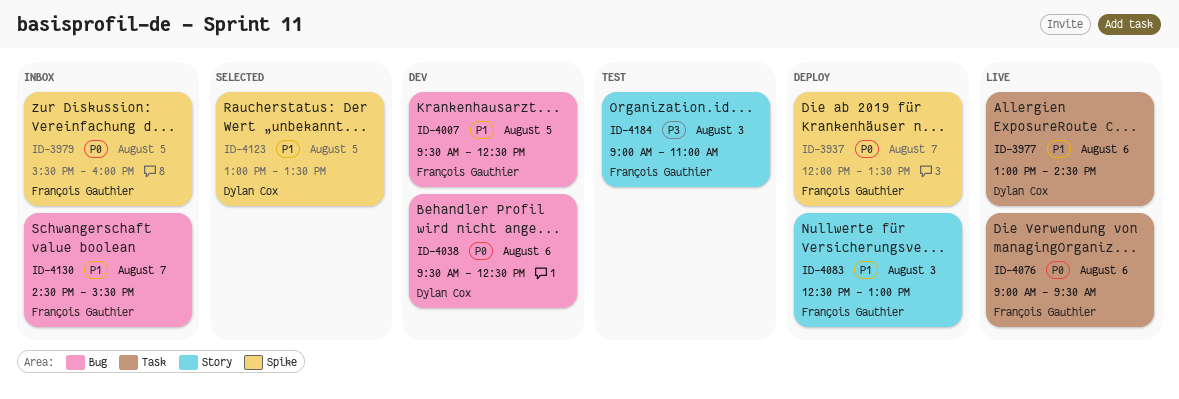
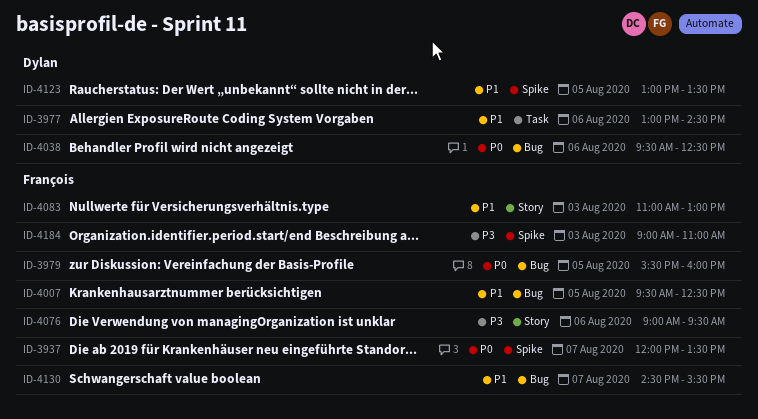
ID-3979, label: Spike -> Bug
ID-4076, priority: P0 -> P3
ID-4076, label: Task -> Story
ID-4083, begins: 12:30 -> 11:00
ID-4184, label: Story -> Spike

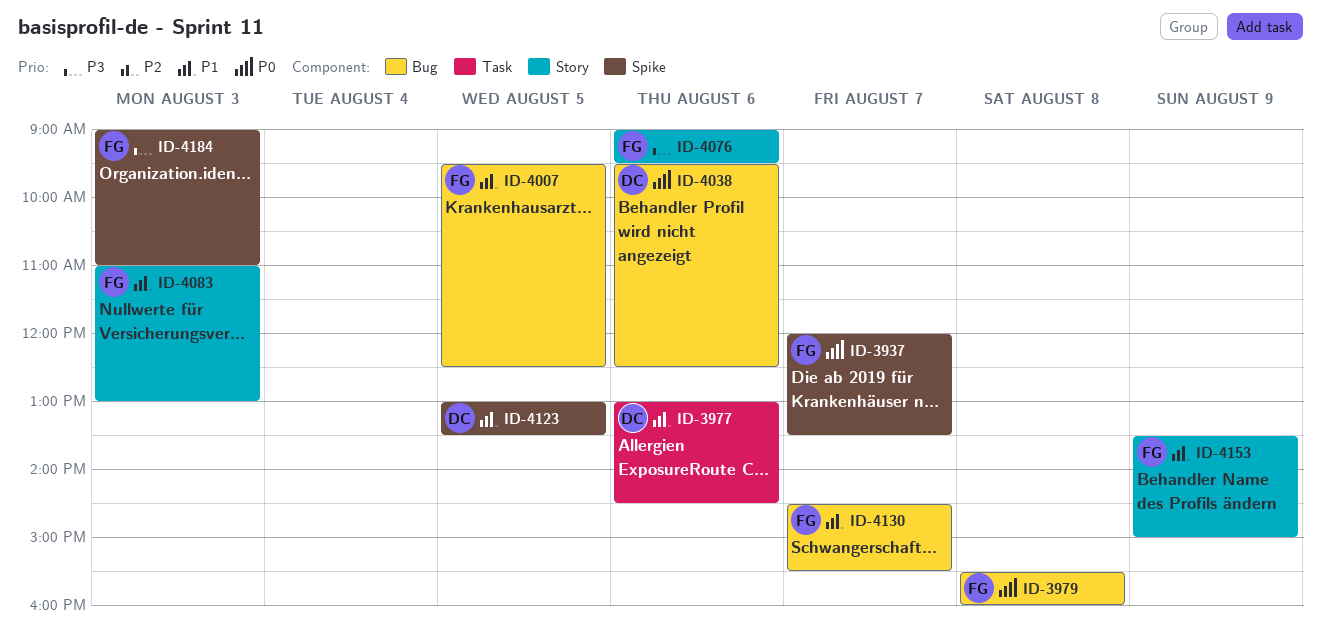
ID-3979, day: Aug 5 -> Aug 8
ID-4153: none -> present

